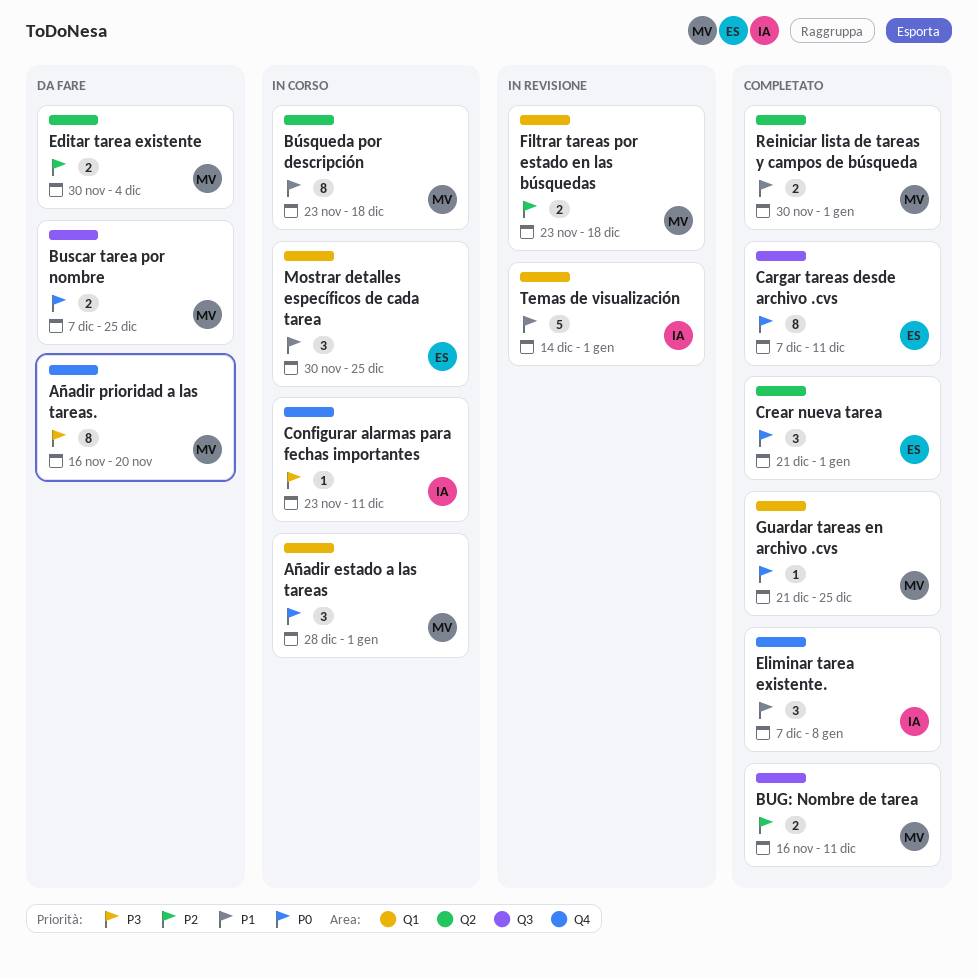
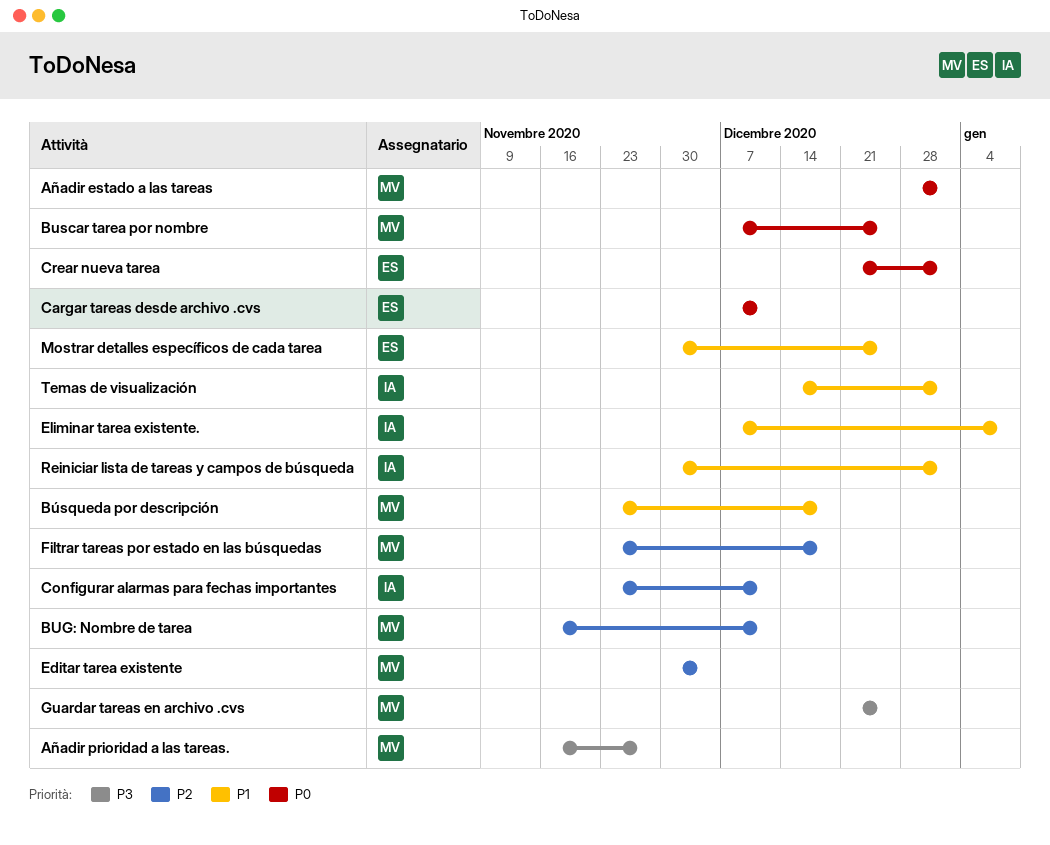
Añadir prioridad a las tareas., due: Nov 20 -> Nov 27
Configurar alarmas para fechas importantes, priority: P3 -> P2
Guardar tareas en archivo .cvs, priority: P0 -> P3
Reiniciar lista de tareas y campos de búsqueda, owner: MV -> IA

